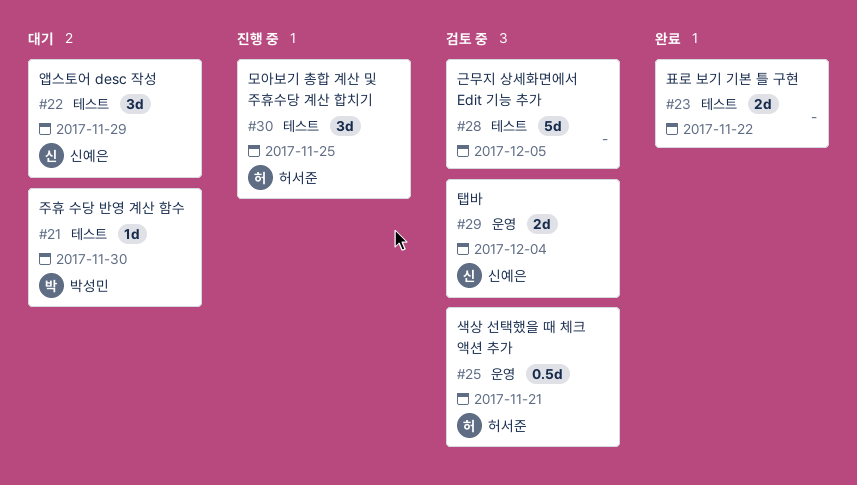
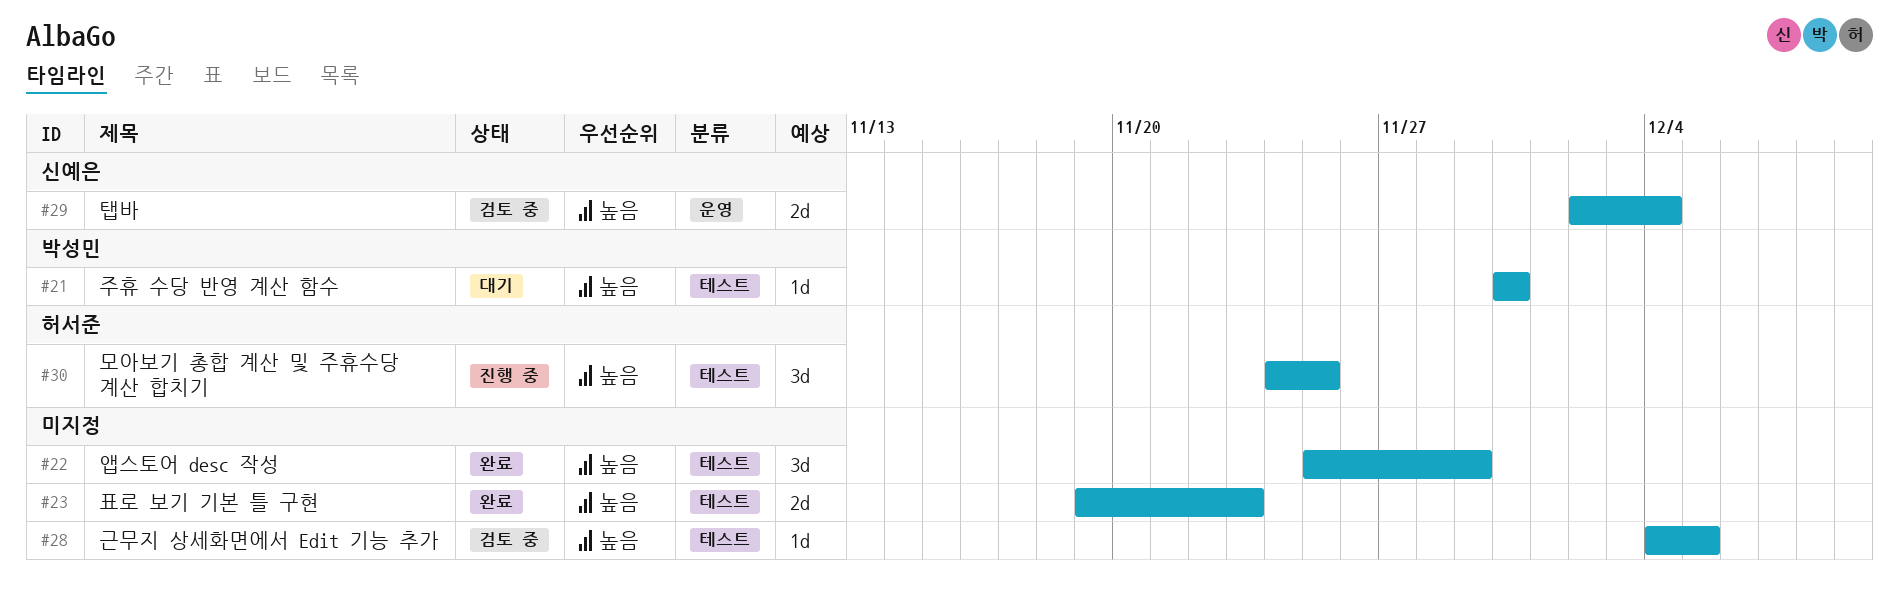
#22, status: 대기 -> 완료
#22, owner: 신예은 -> none
#23, due: Nov 22 -> Nov 23
#25: present -> none
#28, estimate: 5d -> 1d

